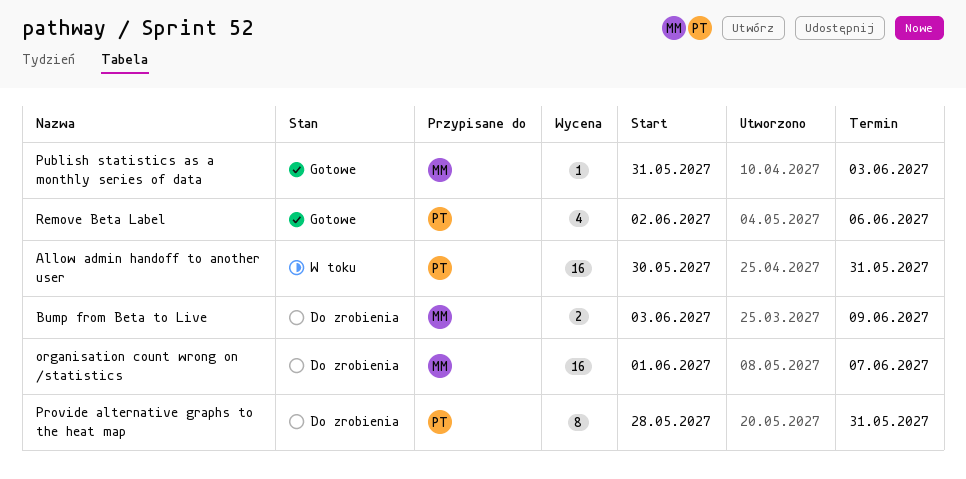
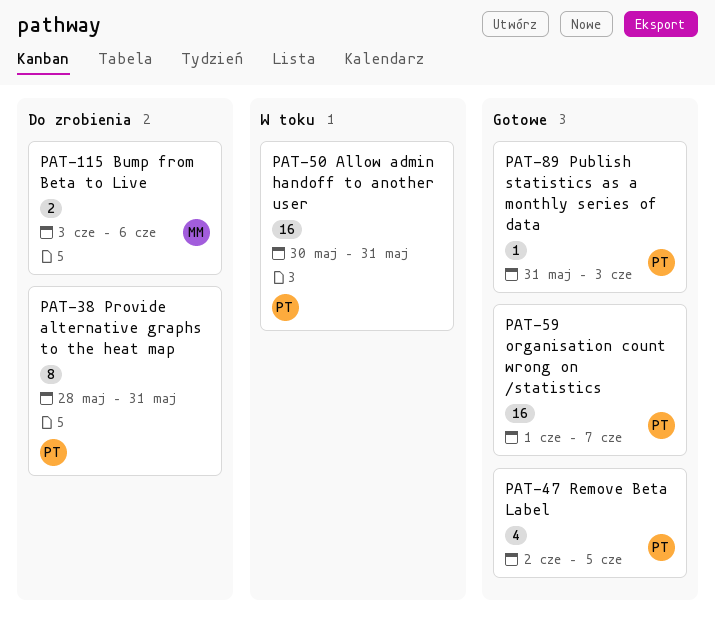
Bump from Beta to Live, due: Jun 9 -> Jun 6
organisation count wrong on /statistics, status: Do zrobienia -> Gotowe
organisation count wrong on /statistics, owner: MM -> PT
Publish statistics as a monthly series of data, owner: MM -> PT
Remove Beta Label, due: Jun 6 -> Jun 5

